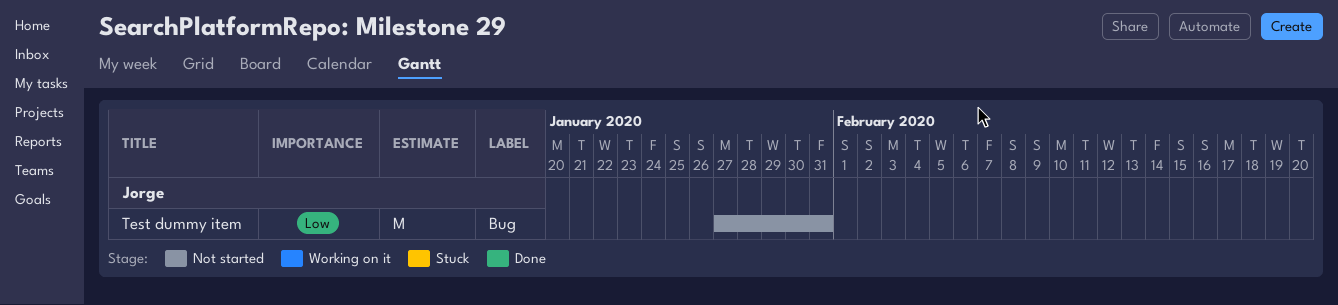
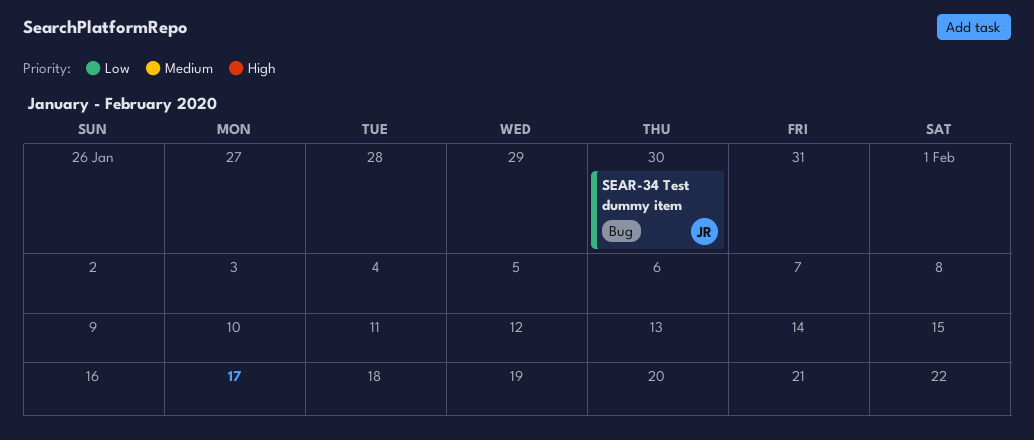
Test dummy item, due: Jan 31 -> Jan 30

